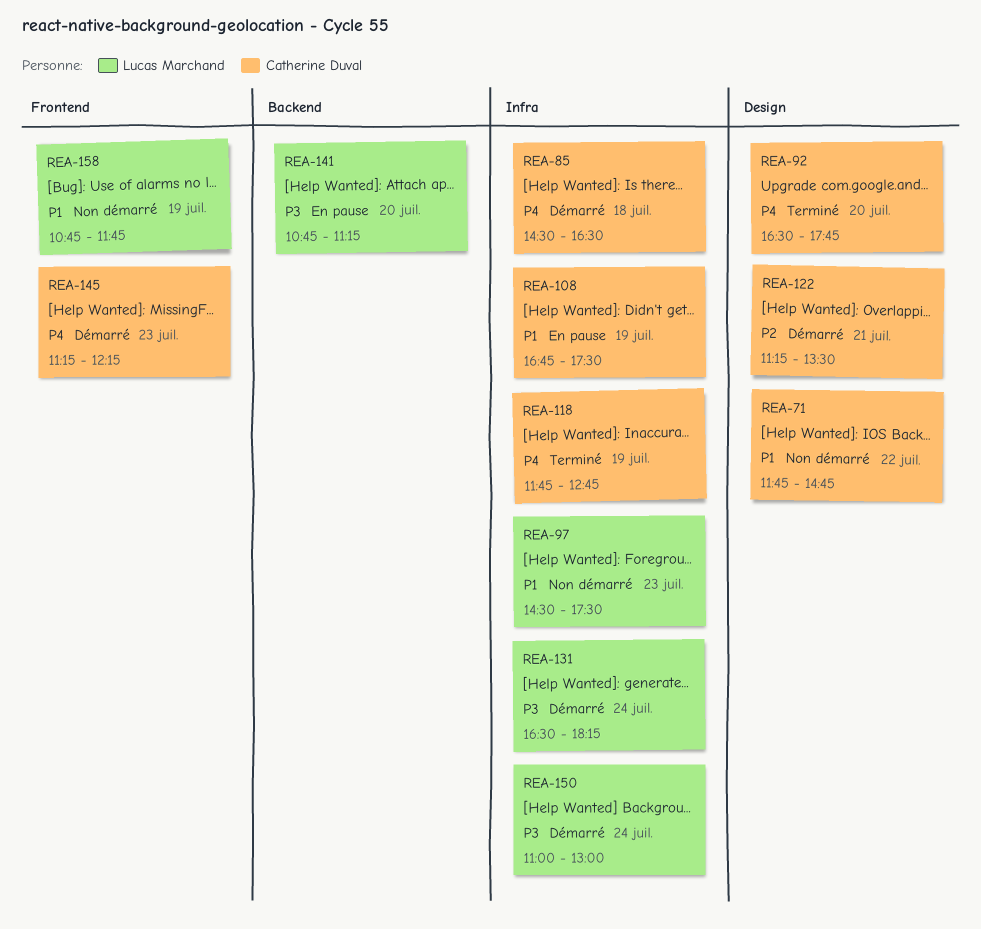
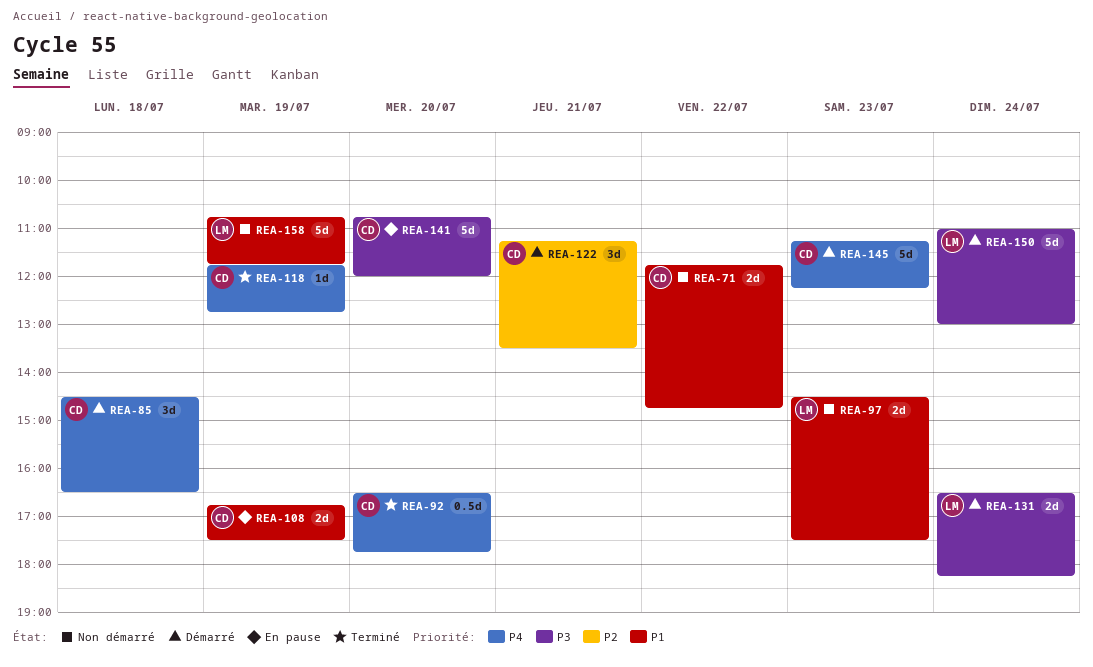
REA-141, owner: Lucas Marchand -> Catherine Duval
REA-141, ends: 11:15 -> 12:00

